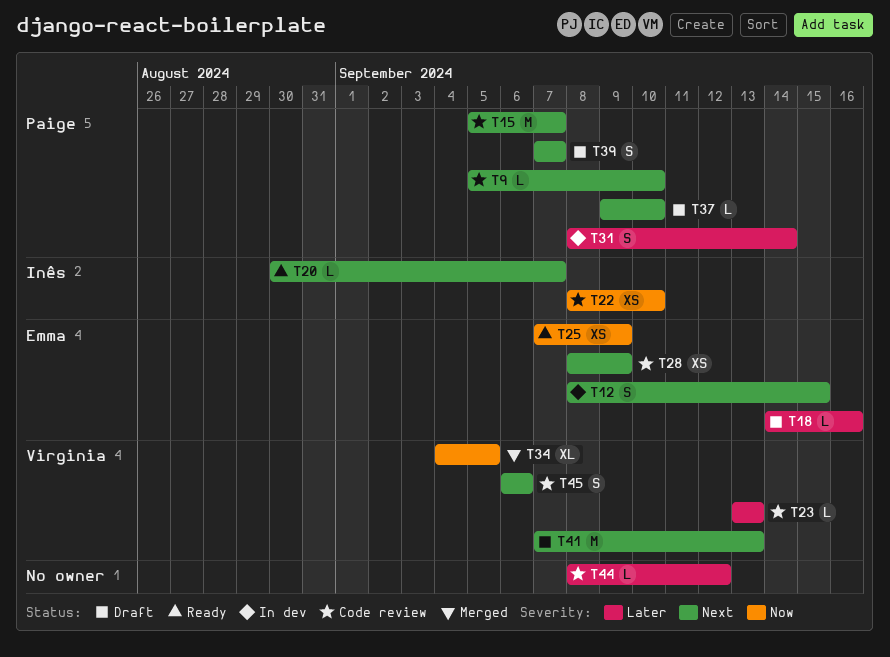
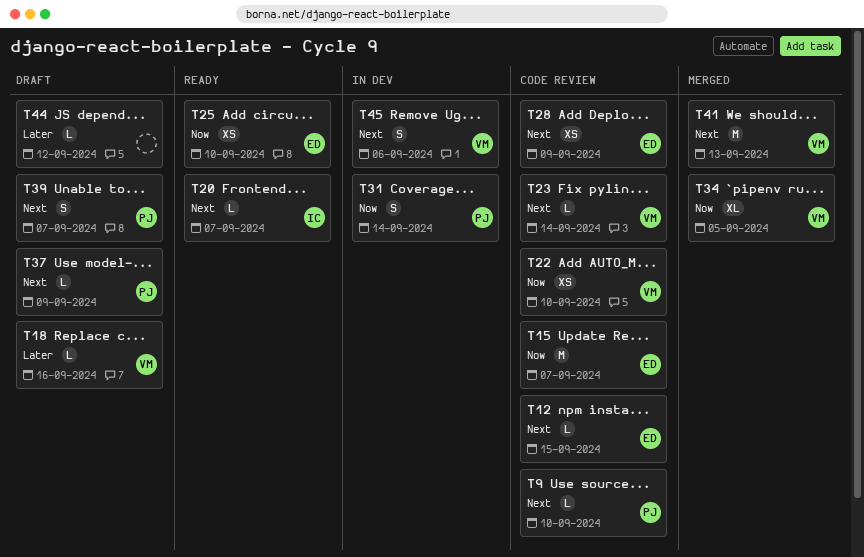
T12, status: In dev -> Code review
T12, estimate: S -> L
T15, owner: Paige -> Emma
T15, priority: Next -> Now
T18, owner: Emma -> Virginia
T22, owner: Inês -> Virginia
T23, priority: Later -> Next
T23, due: Sep 13 -> Sep 14
T25, due: Sep 9 -> Sep 10
T31, priority: Later -> Now
T37, due: Sep 10 -> Sep 9
T41, status: Draft -> Merged
T44, status: Code review -> Draft
T45, status: Code review -> In dev

